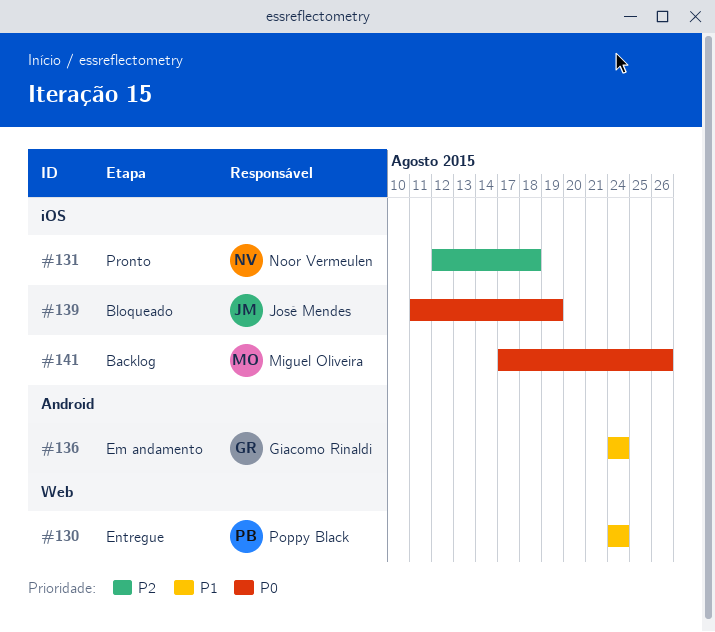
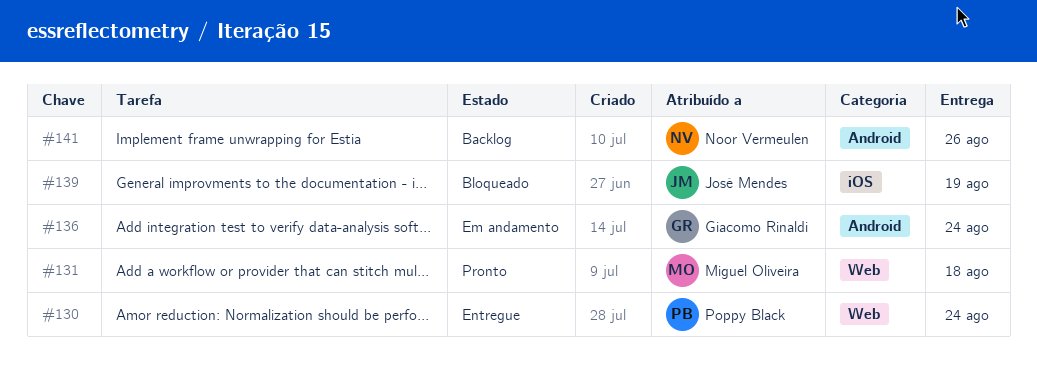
#131, owner: Noor Vermeulen -> Miguel Oliveira
#131, label: iOS -> Web
#141, owner: Miguel Oliveira -> Noor Vermeulen
#141, label: iOS -> Android

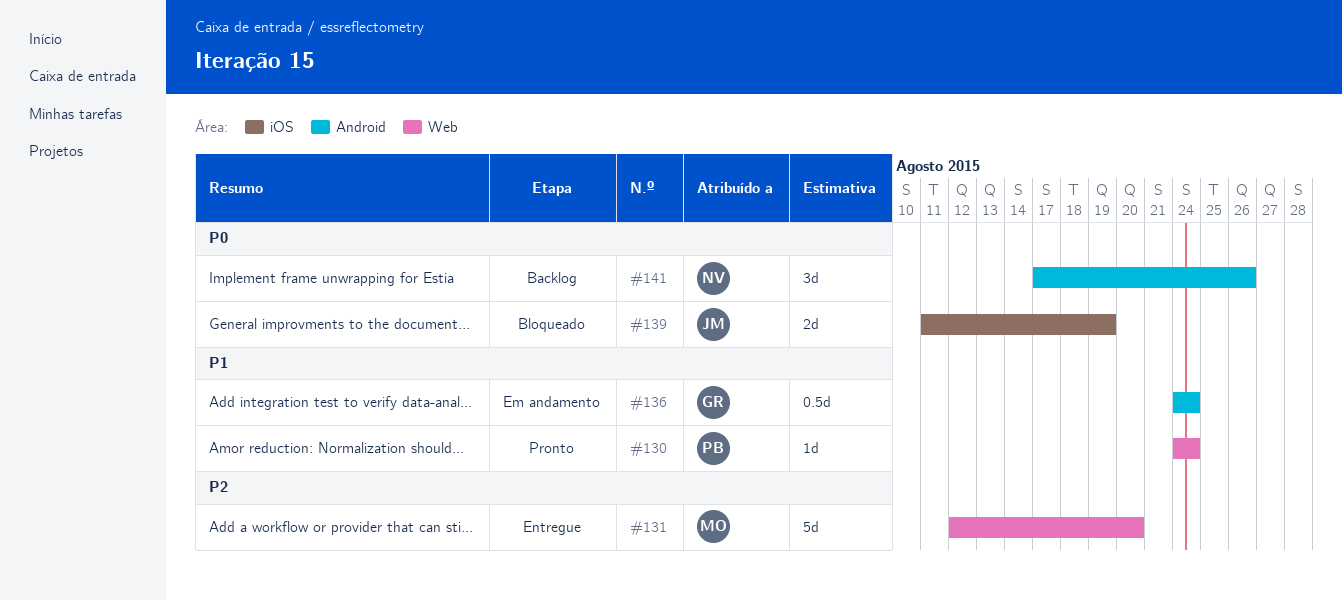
#130, status: Entregue -> Pronto
#131, status: Pronto -> Entregue
#131, due: Aug 18 -> Aug 20

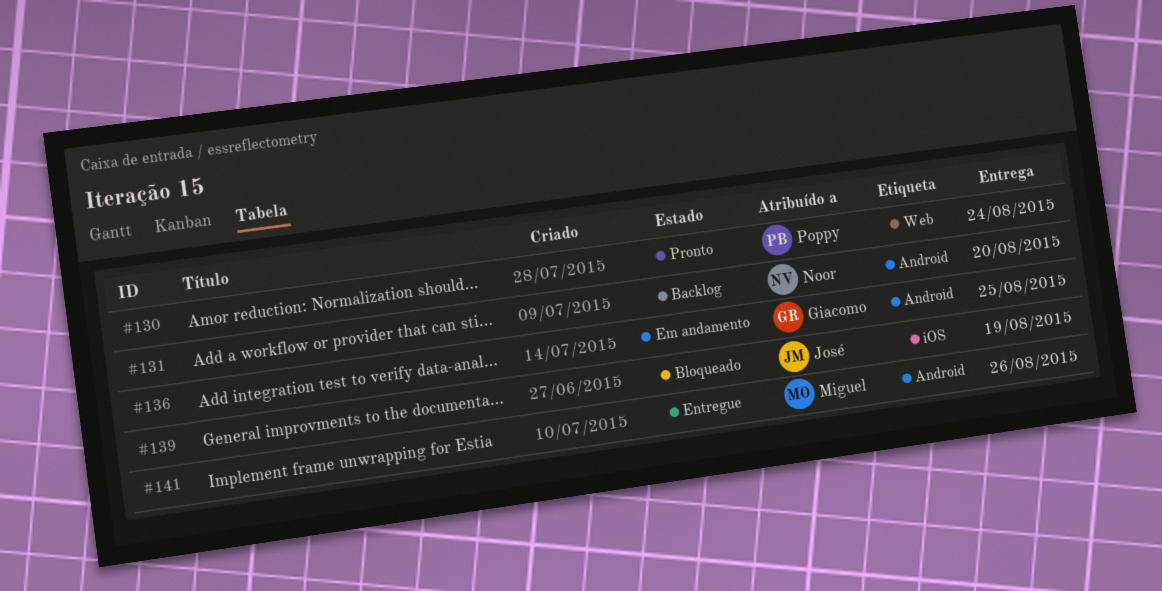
#131, status: Entregue -> Backlog
#131, owner: Miguel -> Noor
#131, label: Web -> Android
#136, due: Aug 24 -> Aug 25
#141, status: Backlog -> Entregue
#141, owner: Noor -> Miguel

